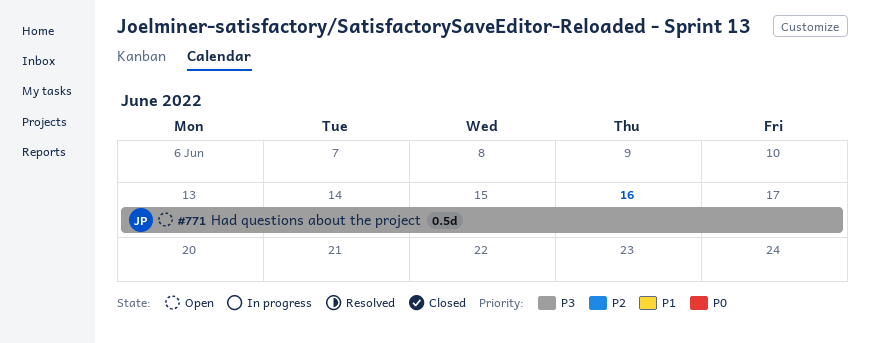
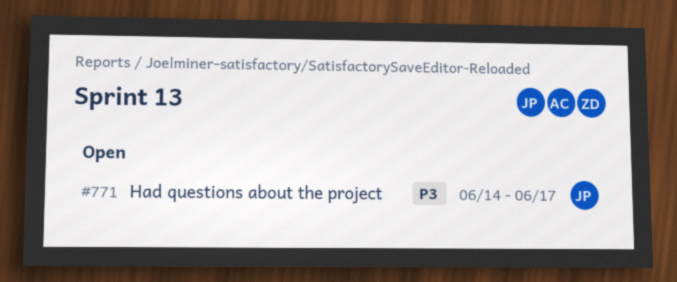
#771, start: Jun 13 -> Jun 14

